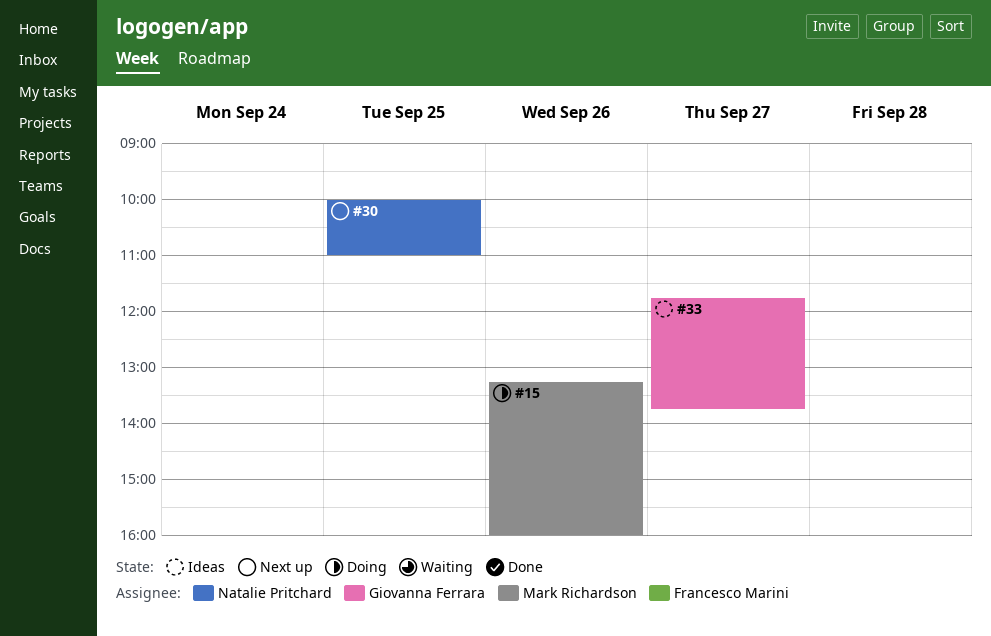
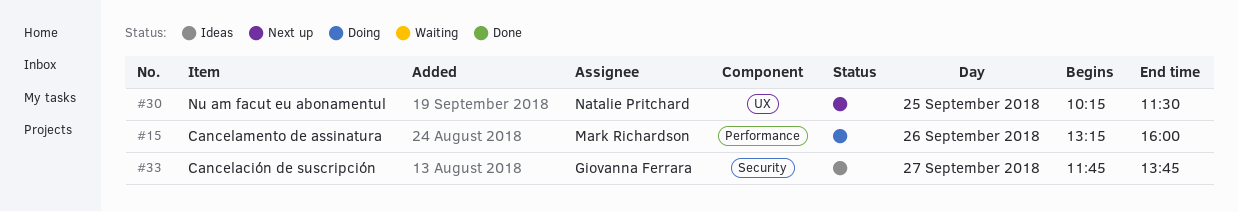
#30, begins: 10:00 -> 10:15
#30, ends: 11:00 -> 11:30

